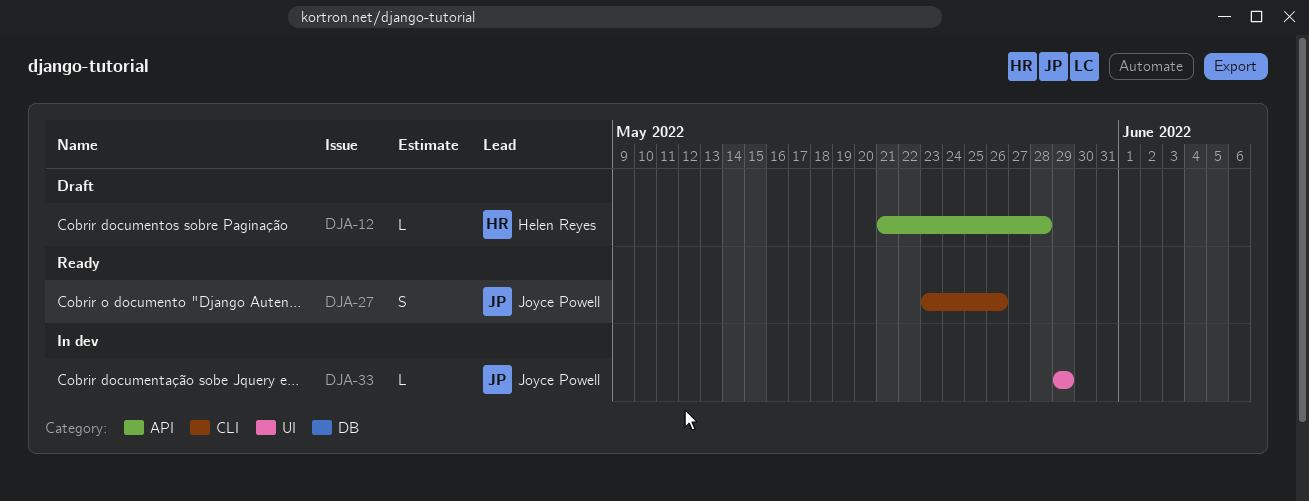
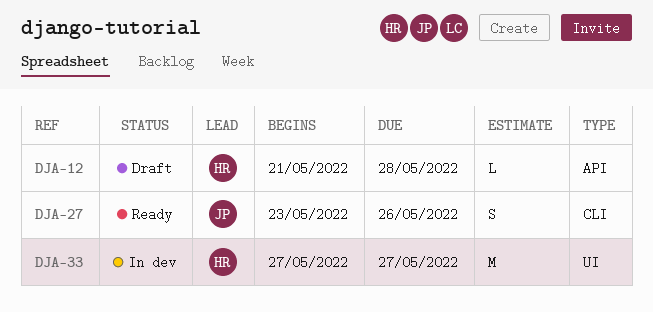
DJA-33, owner: Joyce Powell -> Helen Reyes
DJA-33, estimate: L -> M
DJA-33, start: May 29 -> May 27
DJA-33, due: May 29 -> May 27

